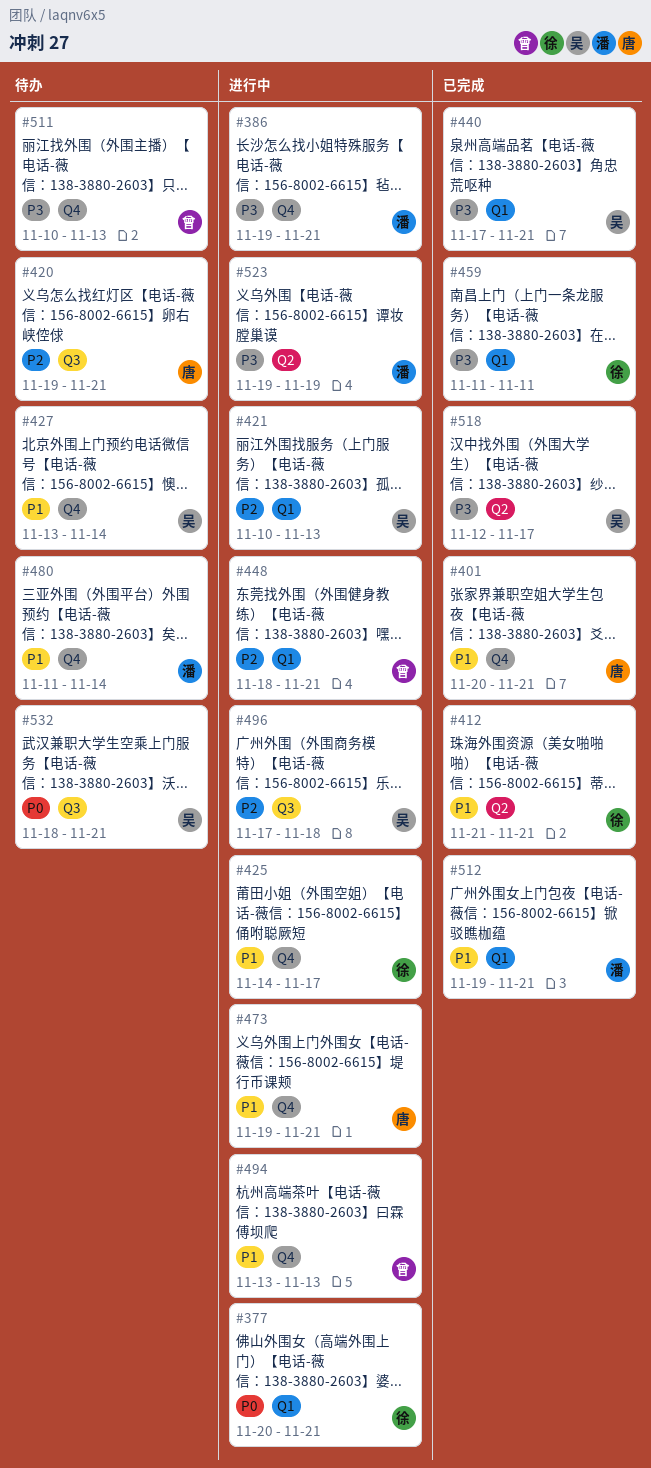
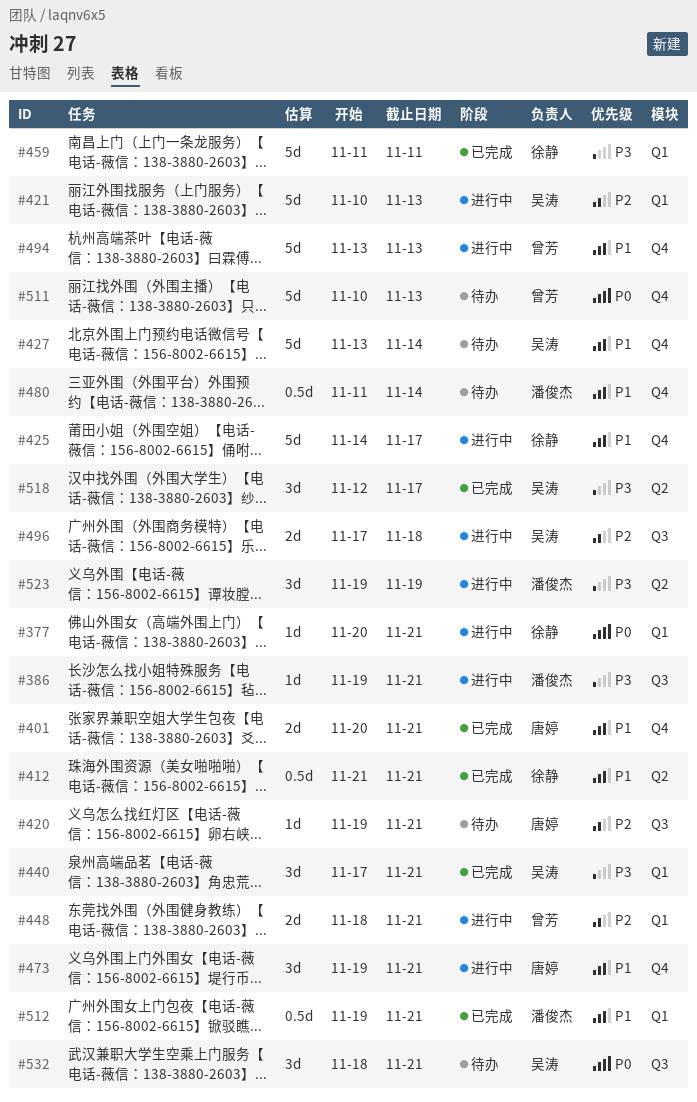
#386, label: Q4 -> Q3
#511, priority: P3 -> P0

